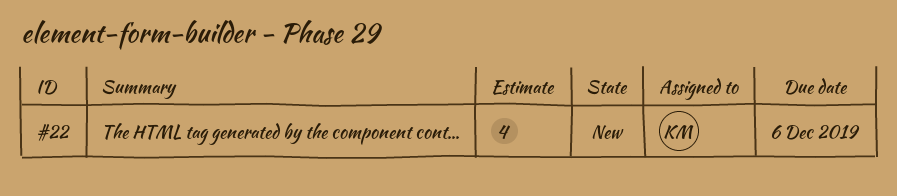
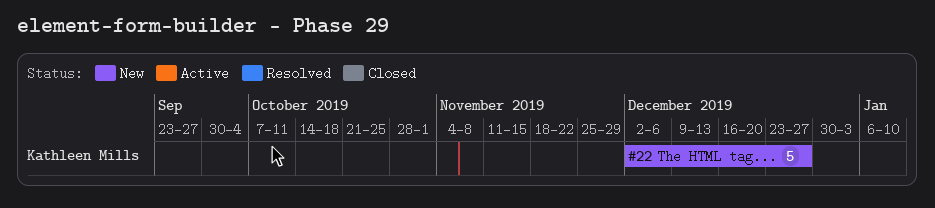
#22, estimate: 4 -> 5
#22, due: Dec 6 -> Dec 27

